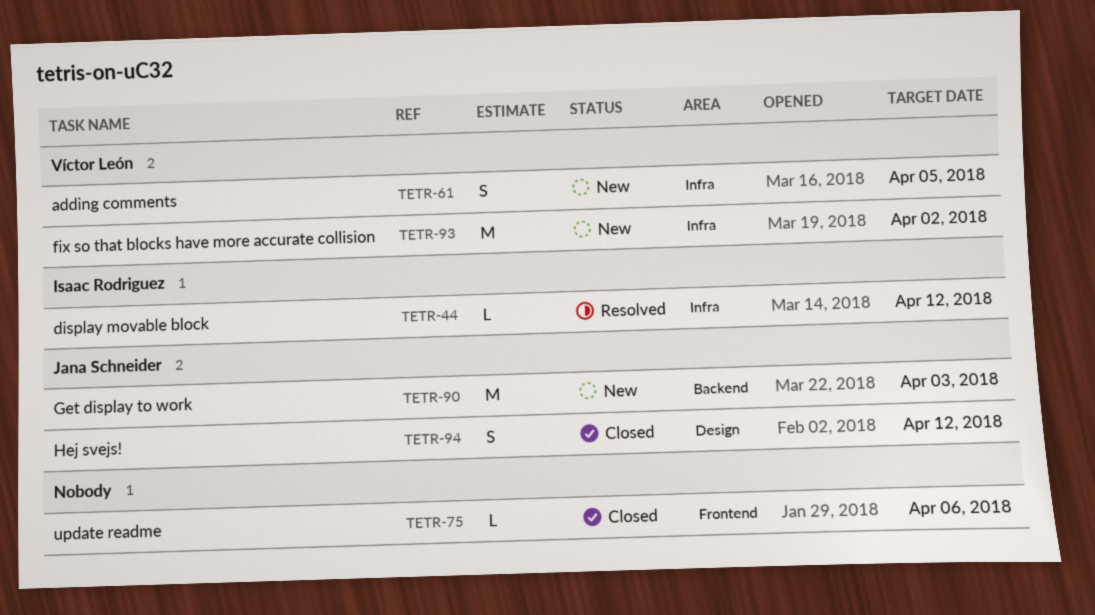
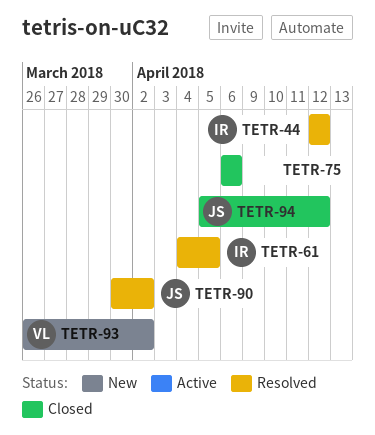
TETR-61, status: New -> Resolved
TETR-61, owner: Víctor León -> Isaac Rodriguez
TETR-90, status: New -> Resolved
TETR-90, due: Apr 3 -> Apr 2

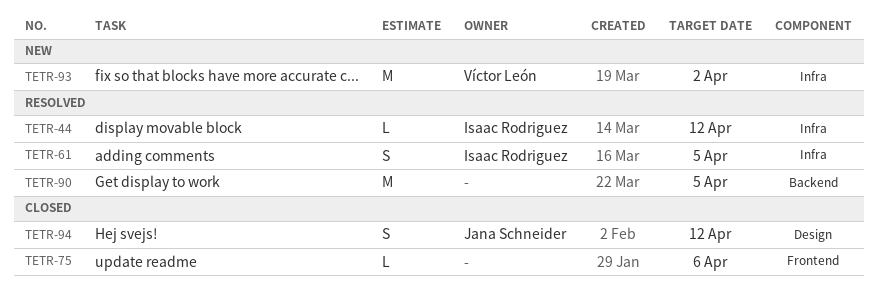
TETR-90, owner: Jana Schneider -> none
TETR-90, due: Apr 2 -> Apr 5

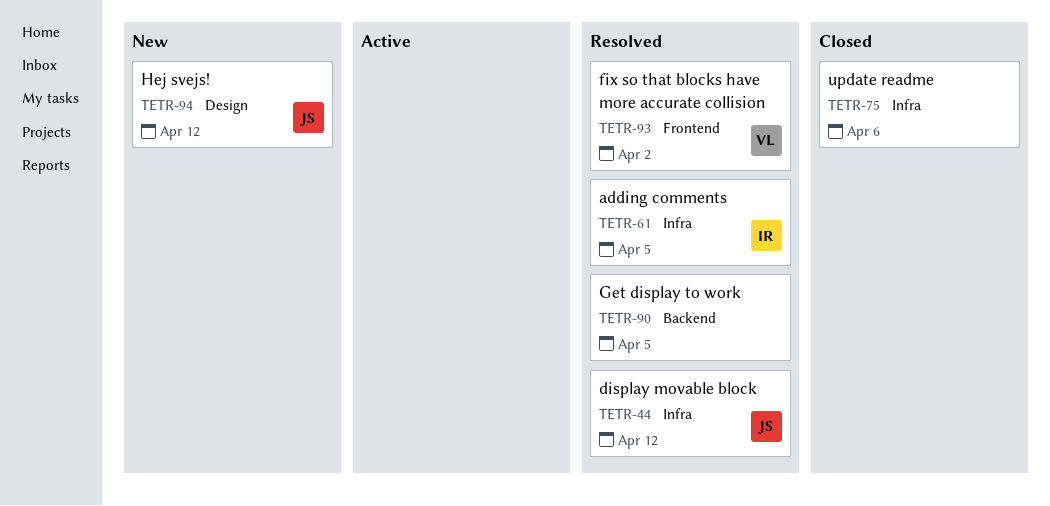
TETR-44, owner: Isaac Rodriguez -> Jana Schneider
TETR-75, label: Frontend -> Infra
TETR-93, status: New -> Resolved
TETR-93, label: Infra -> Frontend
TETR-94, status: Closed -> New

